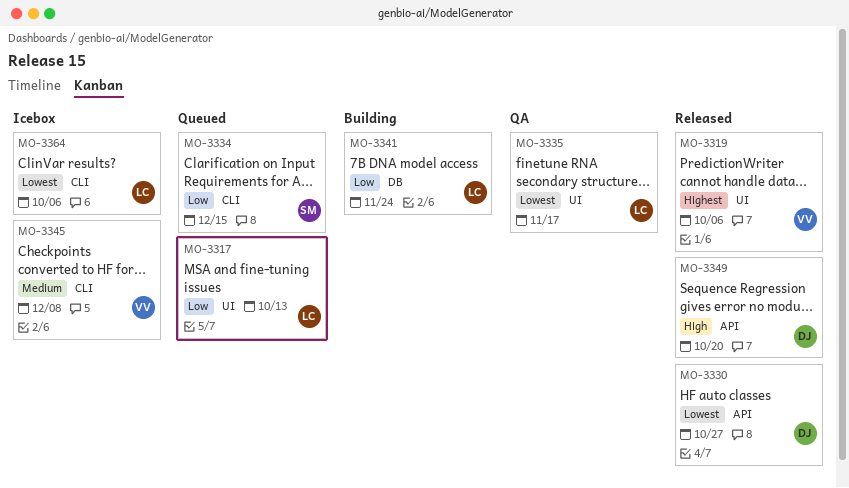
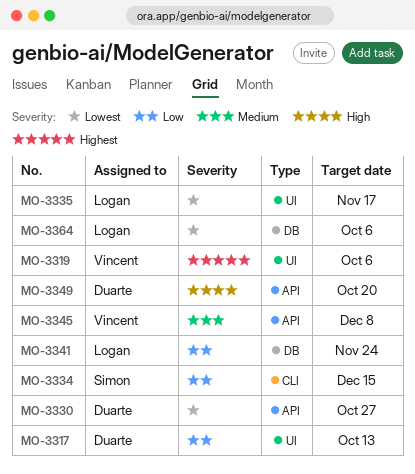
MO-3317, owner: Logan -> Duarte
MO-3345, label: CLI -> API
MO-3364, label: CLI -> DB

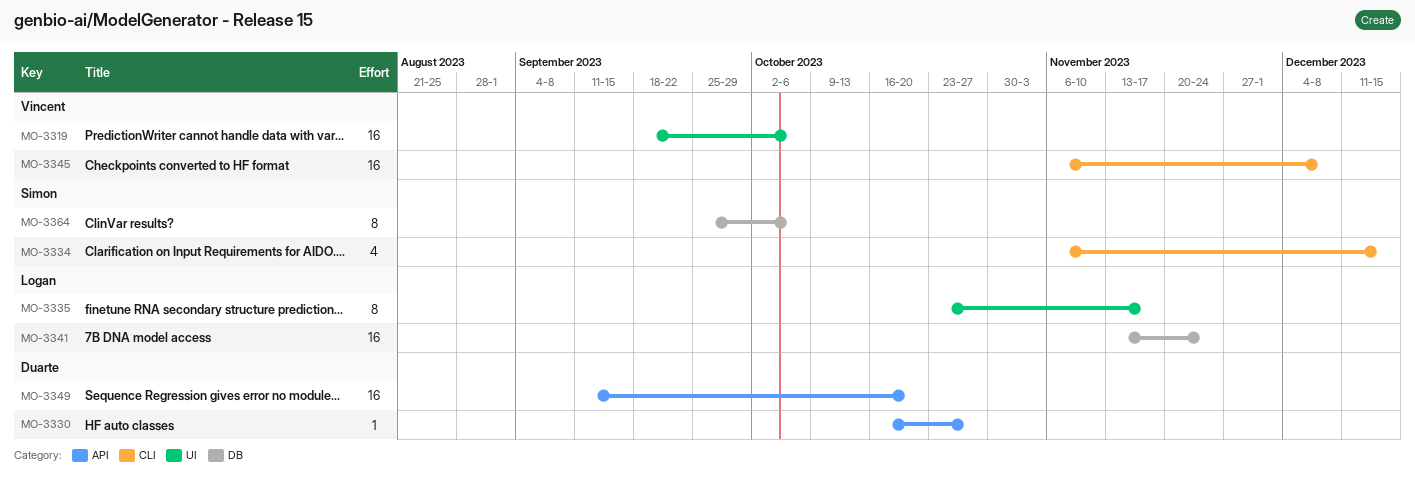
MO-3317: present -> none
MO-3345, label: API -> CLI
MO-3364, owner: Logan -> Simon

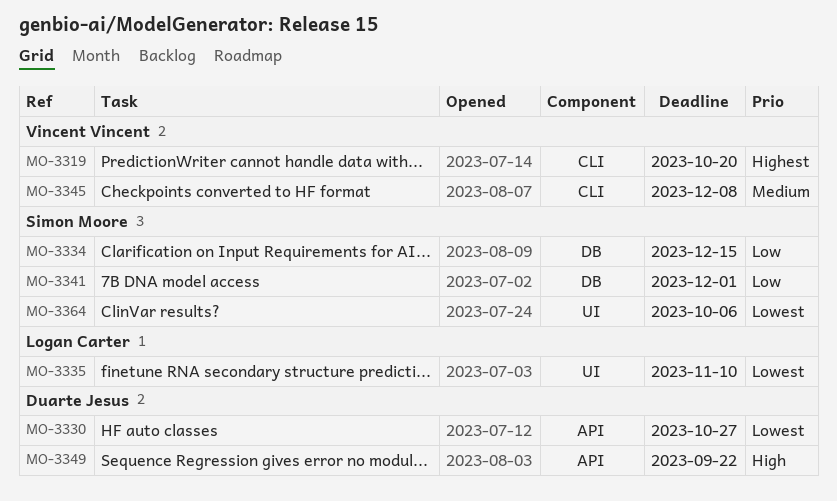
MO-3319, label: UI -> CLI
MO-3319, due: Oct 6 -> Oct 20
MO-3334, label: CLI -> DB
MO-3335, due: Nov 17 -> Nov 10
MO-3341, owner: Logan Carter -> Simon Moore
MO-3341, due: Nov 24 -> Dec 1
MO-3349, due: Oct 20 -> Sep 22
MO-3364, label: DB -> UI

